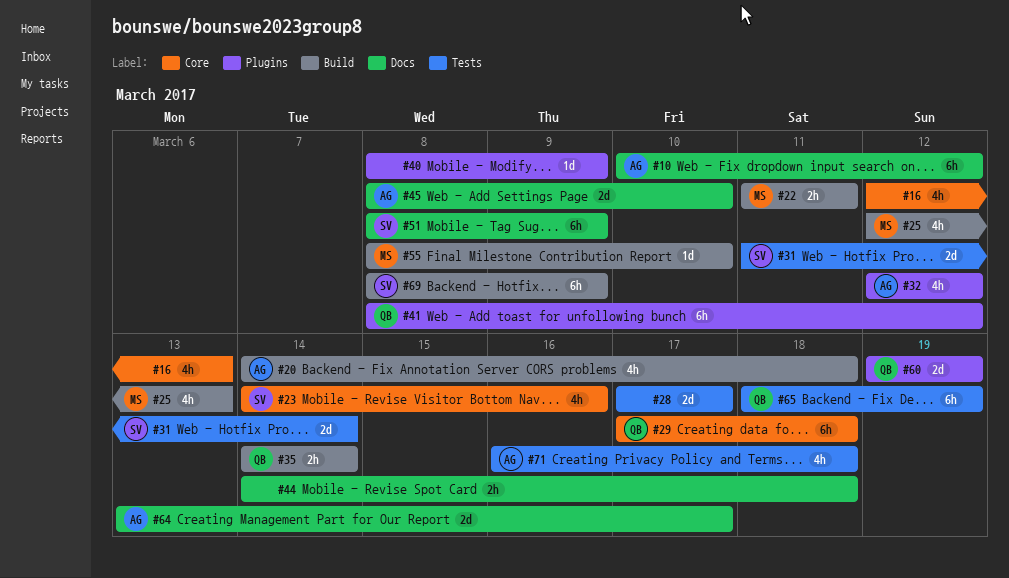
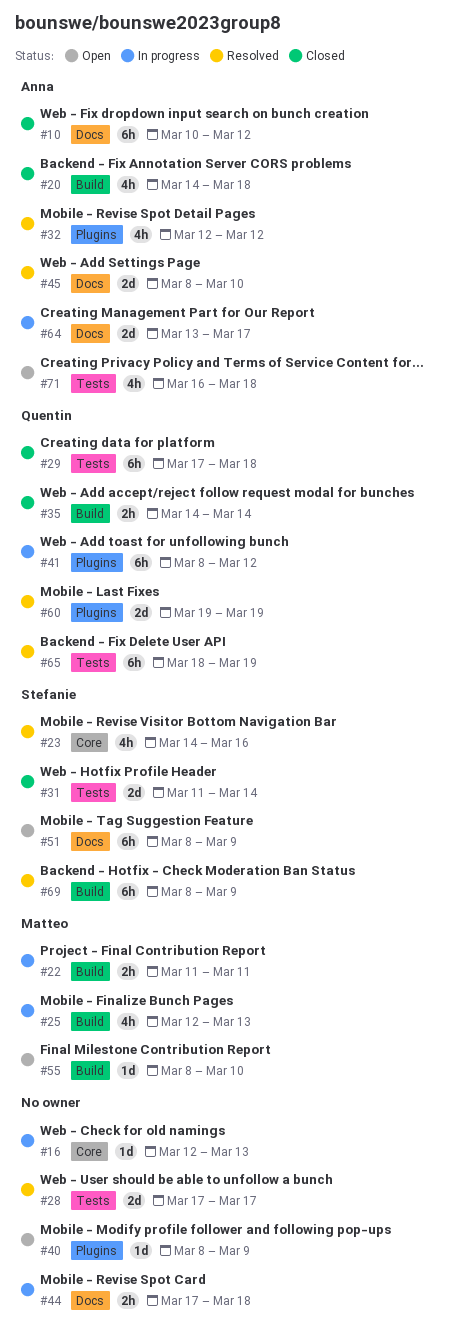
#16, estimate: 4h -> 1d
#29, label: Core -> Tests
#44, start: Mar 14 -> Mar 17

